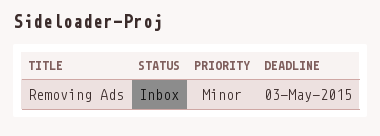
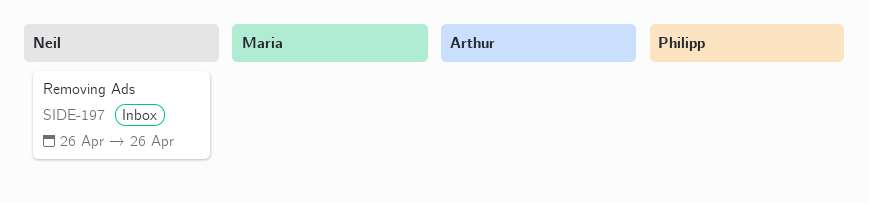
Removing Ads, due: May 3 -> Apr 26

